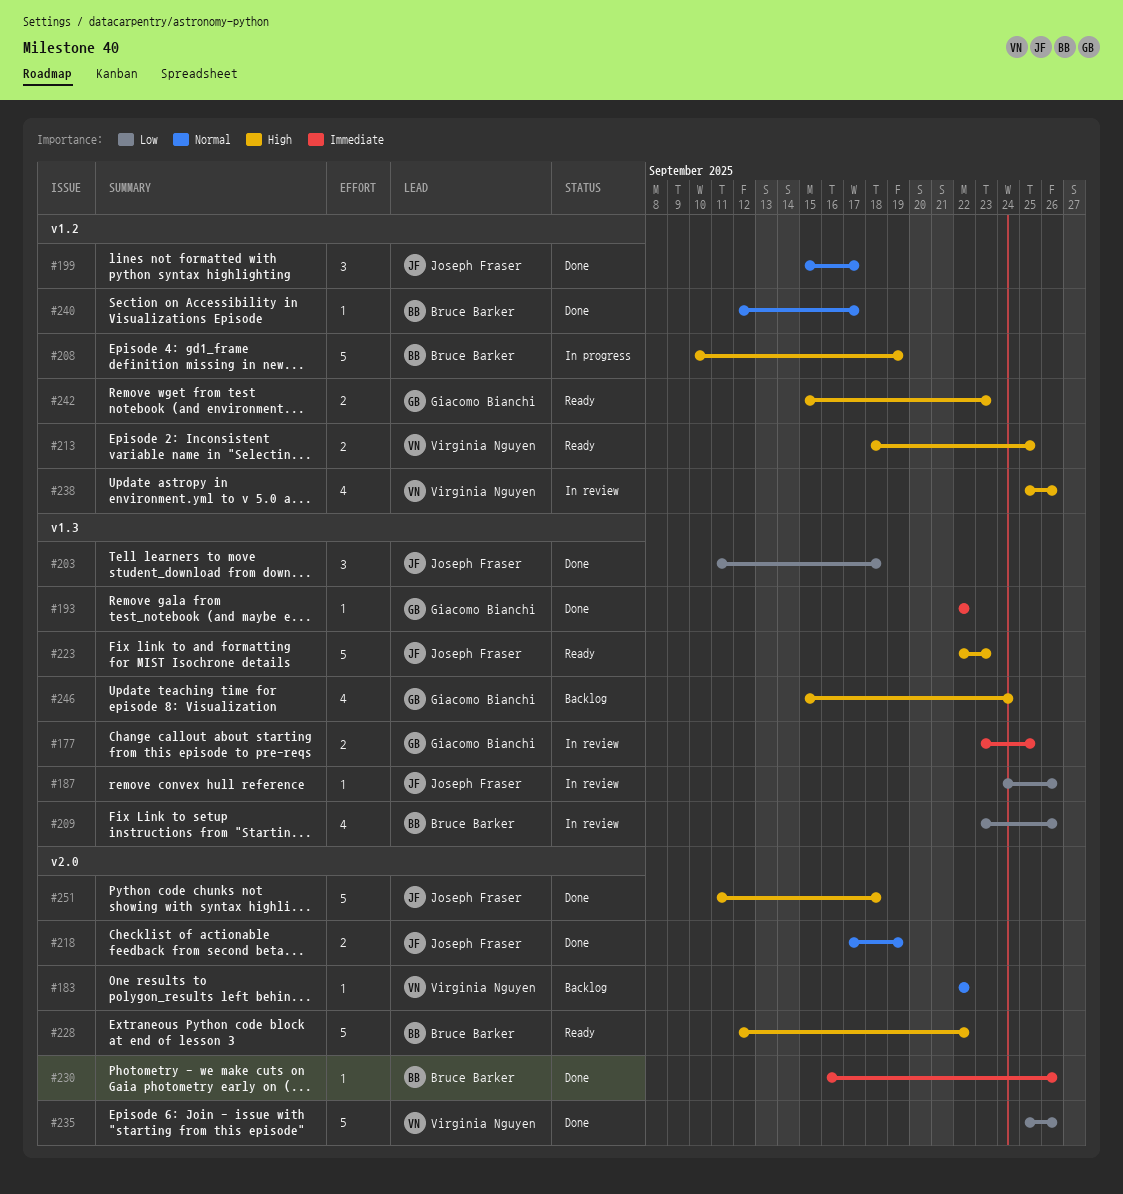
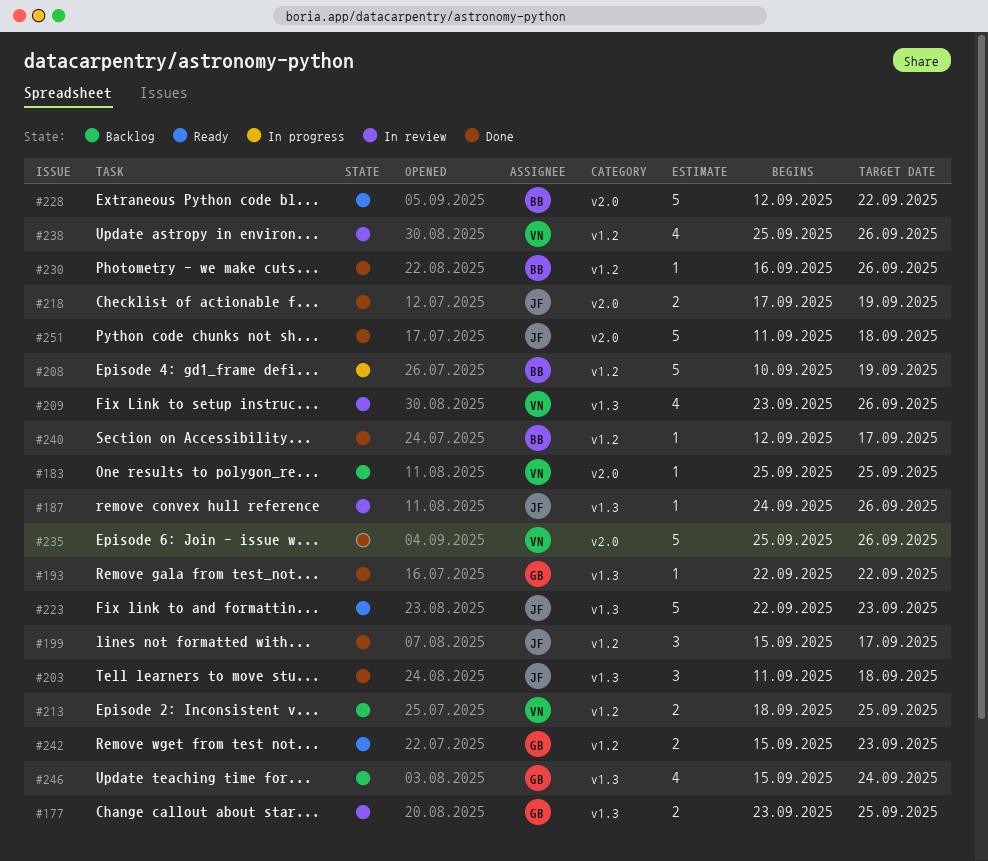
#183, start: Sep 22 -> Sep 25
#183, due: Sep 22 -> Sep 25
#209, owner: Bruce Barker -> Virginia Nguyen
#213, status: Ready -> Backlog
#230, label: v2.0 -> v1.2

